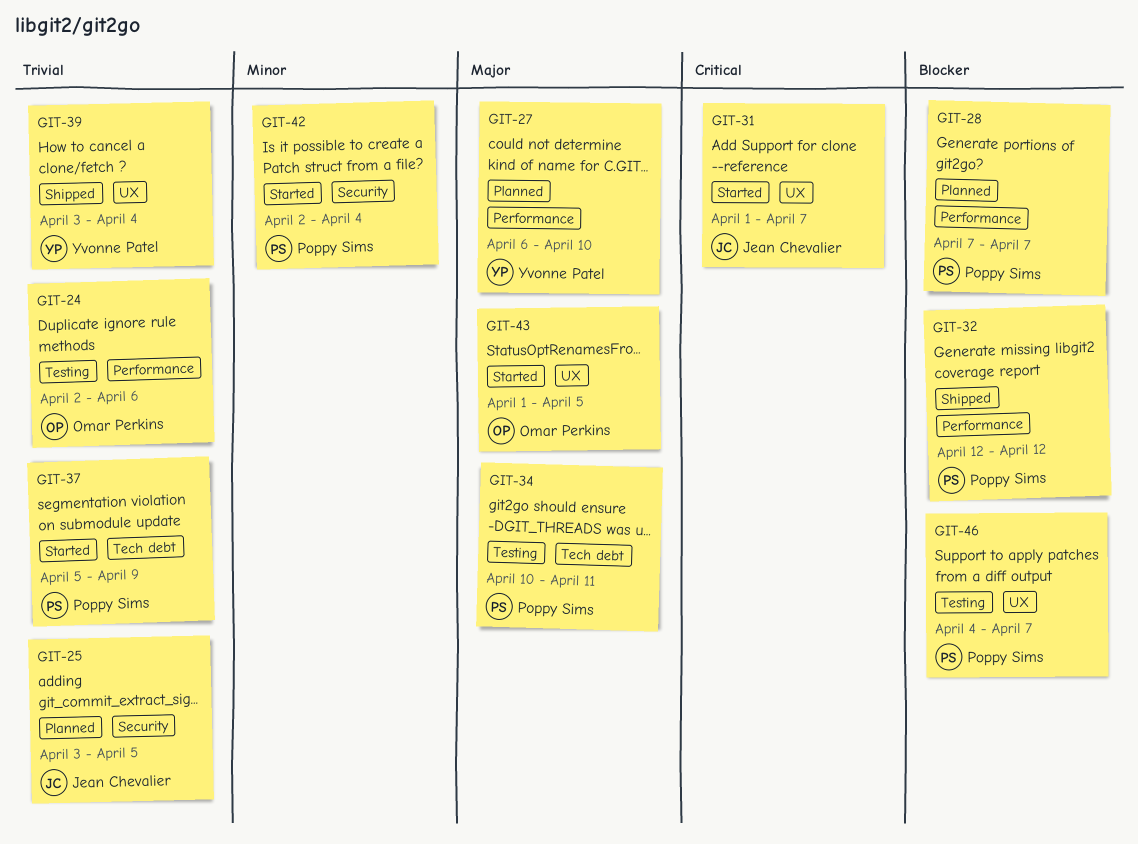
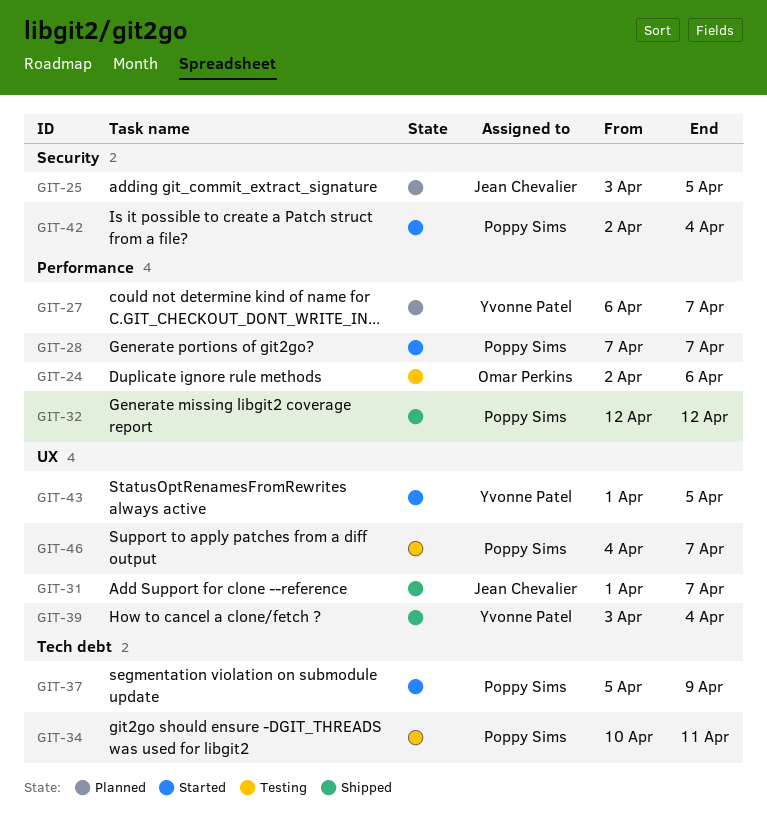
GIT-27, due: Apr 10 -> Apr 7
GIT-28, status: Planned -> Started
GIT-31, status: Started -> Shipped
GIT-43, owner: Omar Perkins -> Yvonne Patel

